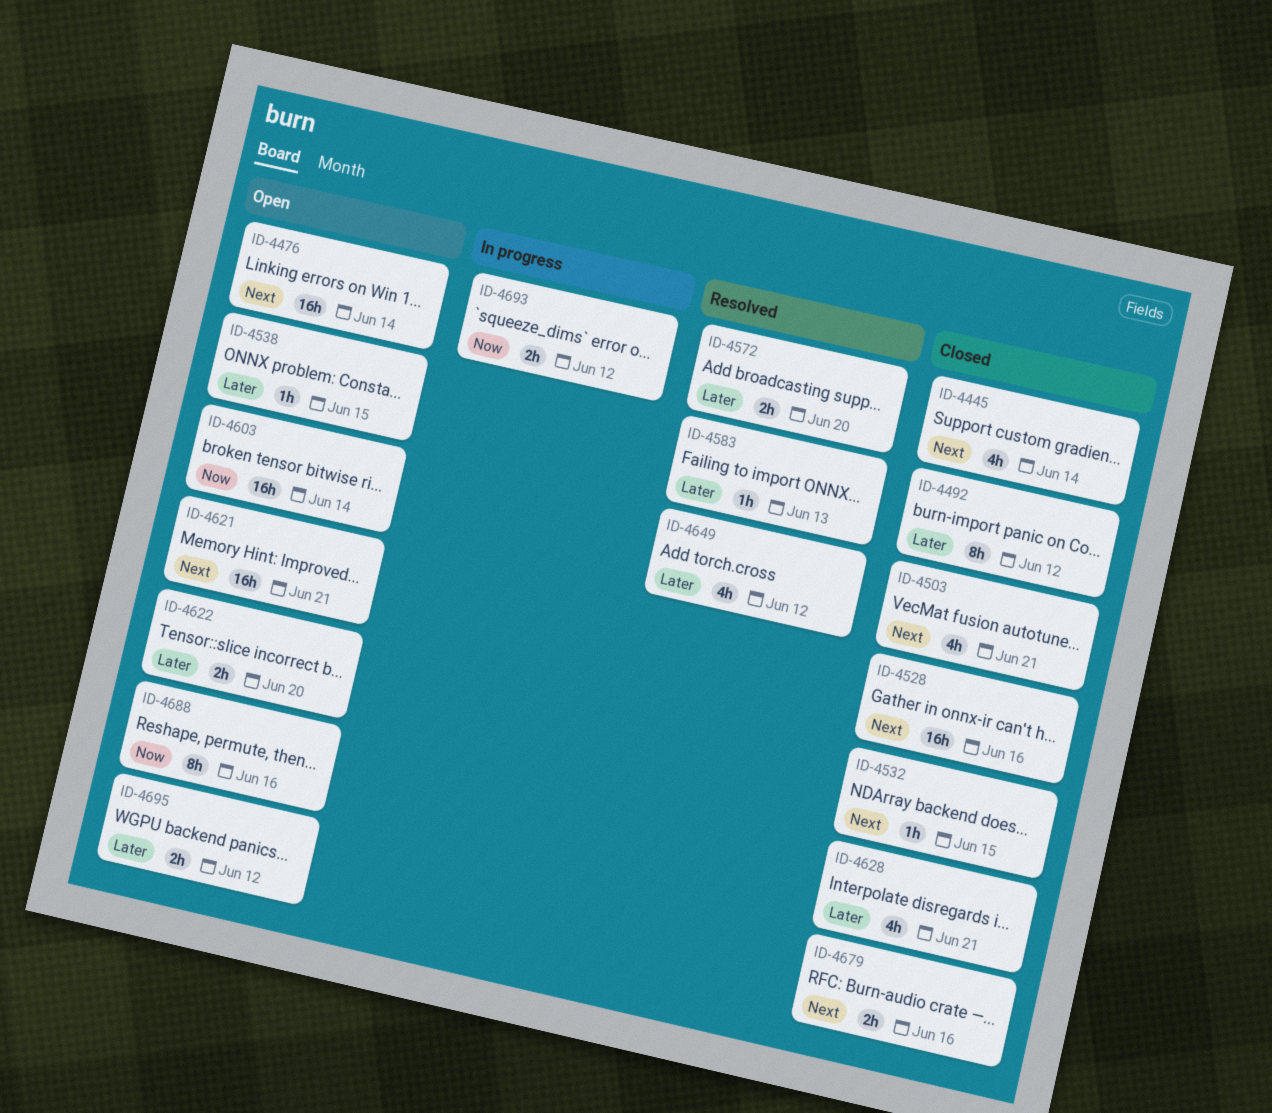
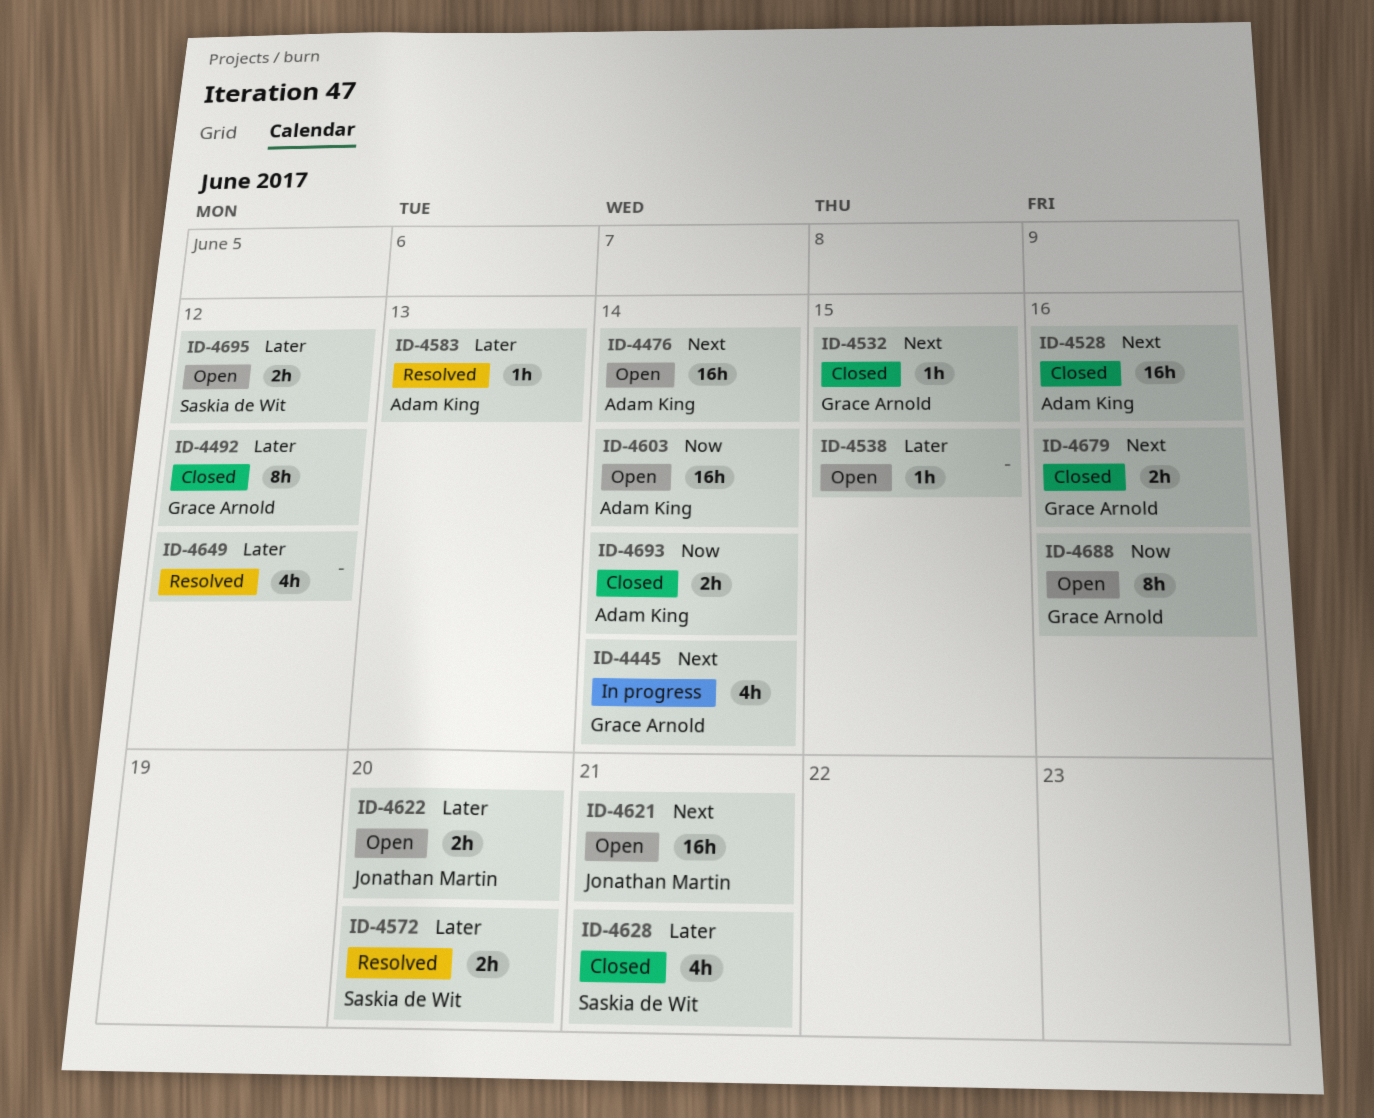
ID-4445, status: Closed -> In progress
ID-4503: present -> none
ID-4693, status: In progress -> Closed
ID-4693, due: Jun 12 -> Jun 14

